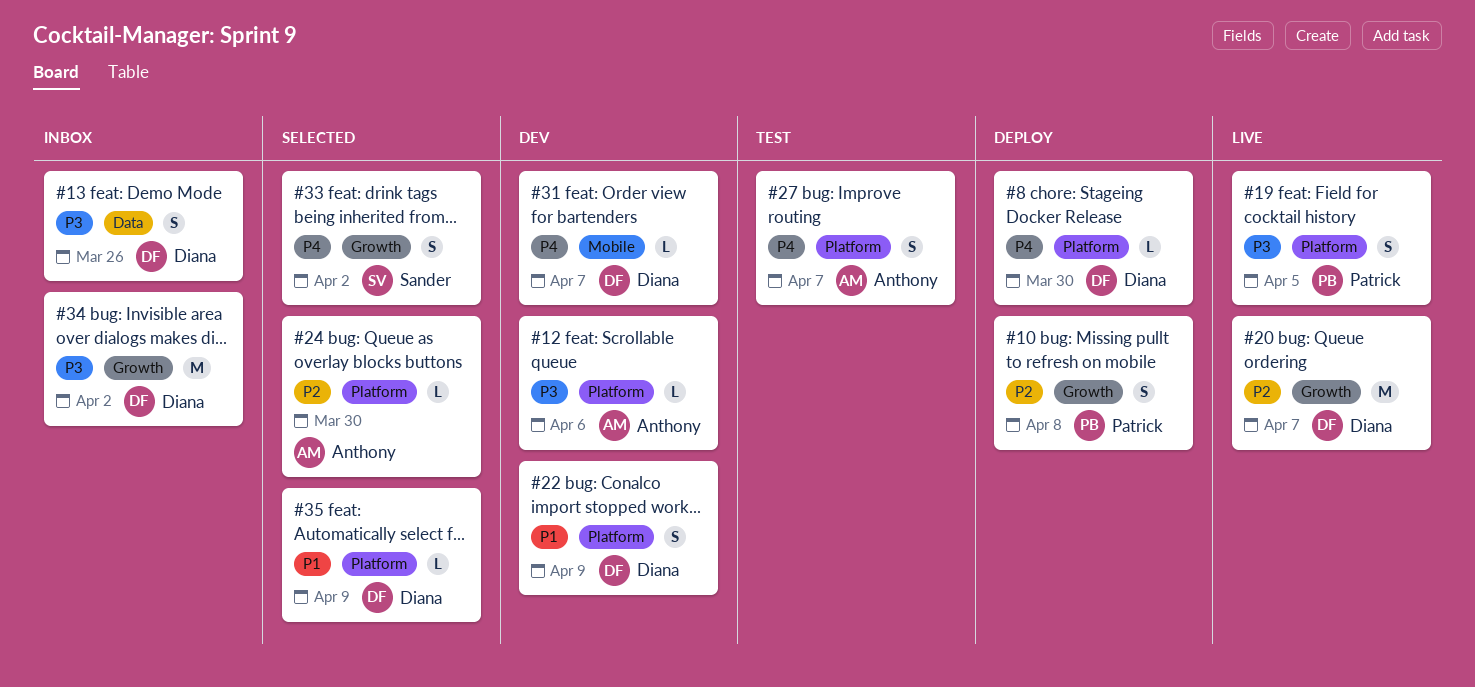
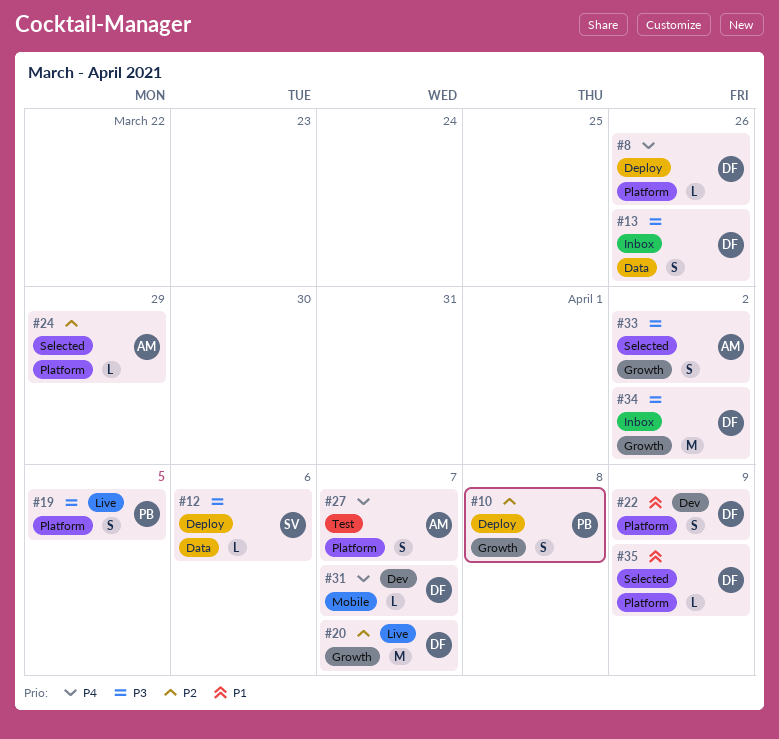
#8, due: Mar 30 -> Mar 26
#12, status: Dev -> Deploy
#12, owner: Anthony -> Sander
#12, label: Platform -> Data
#24, due: Mar 30 -> Mar 29
#33, owner: Sander -> Anthony
#33, priority: P4 -> P3

